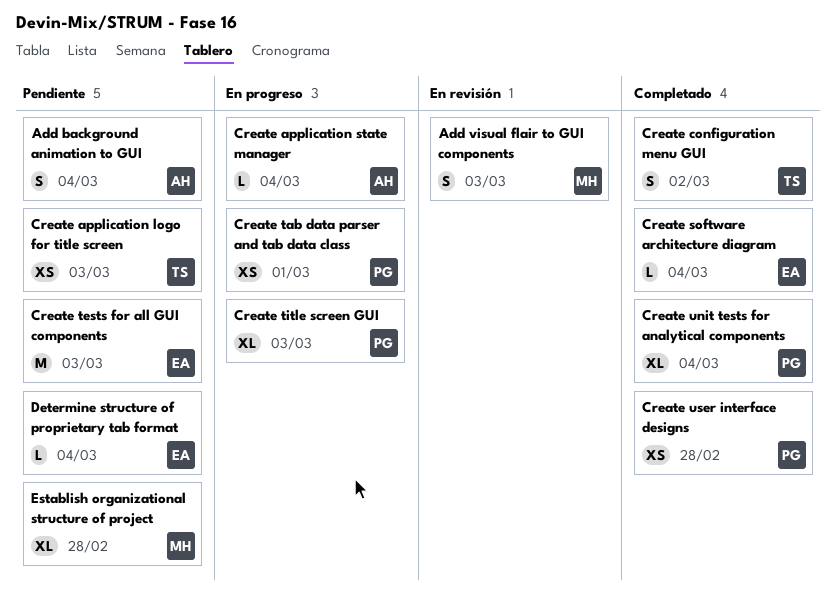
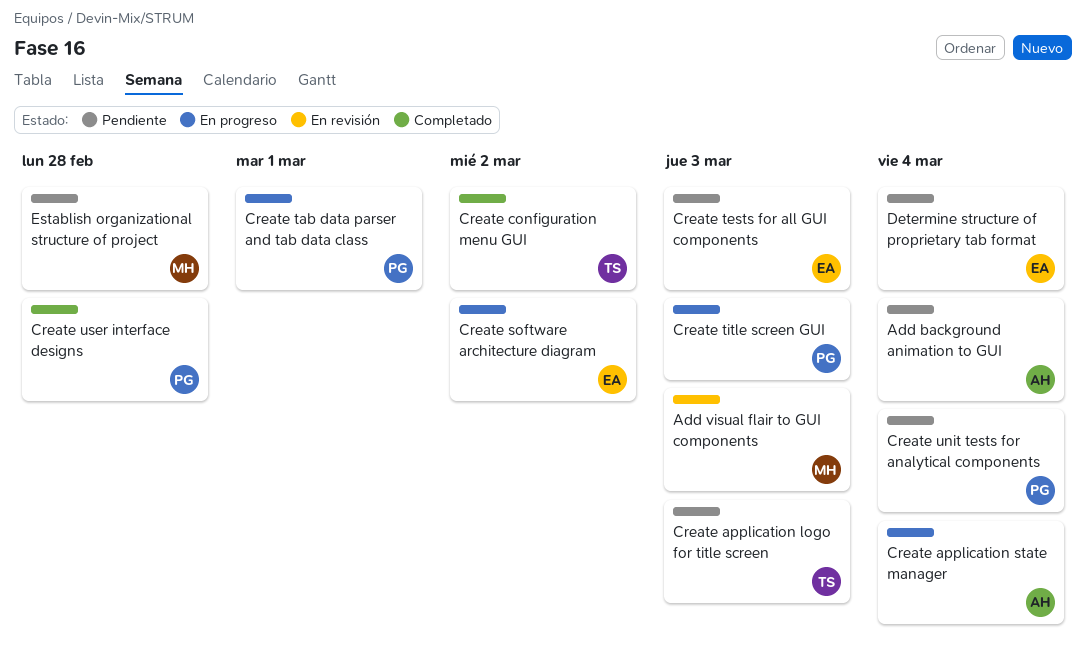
Create software architecture diagram, status: Completado -> En progreso
Create software architecture diagram, due: Mar 4 -> Mar 2
Create unit tests for analytical components, status: Completado -> Pendiente

